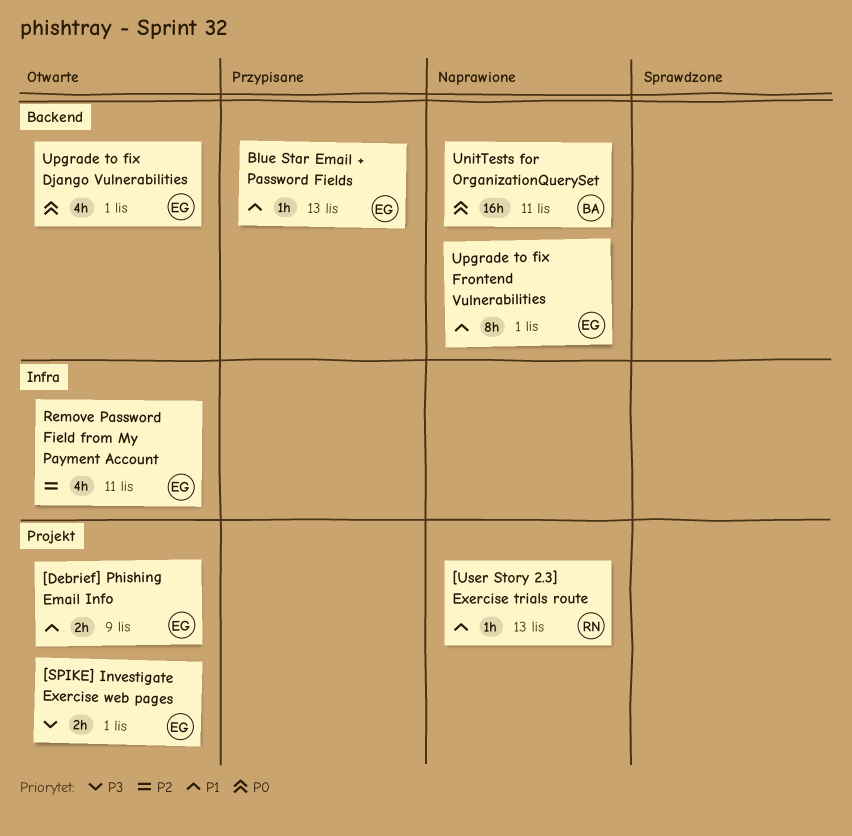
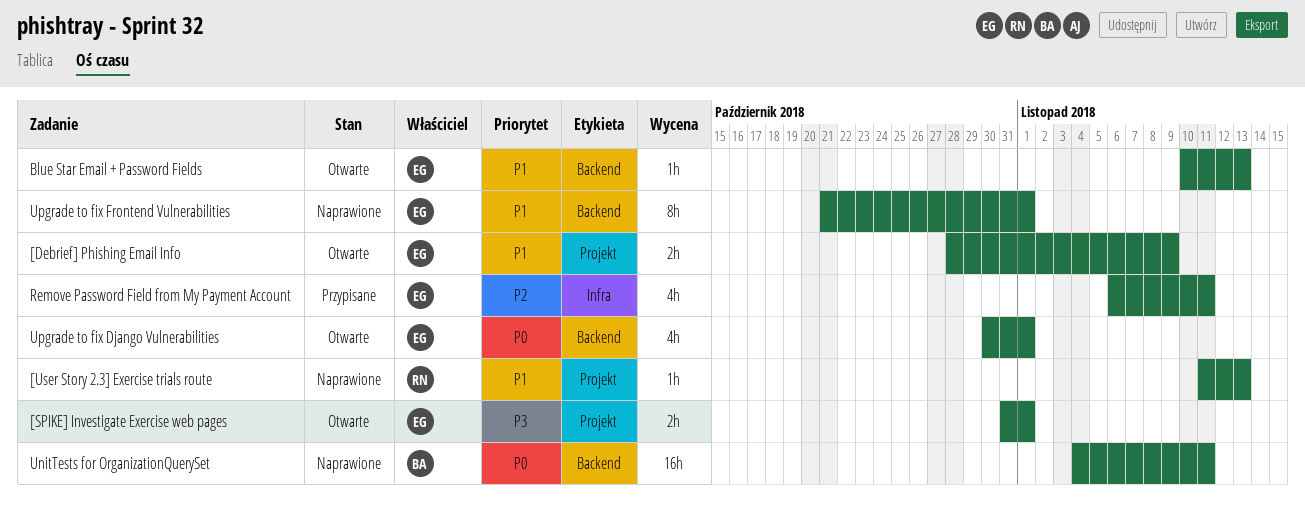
Blue Star Email + Password Fields, status: Przypisane -> Otwarte
Remove Password Field from My Payment Account, status: Otwarte -> Przypisane

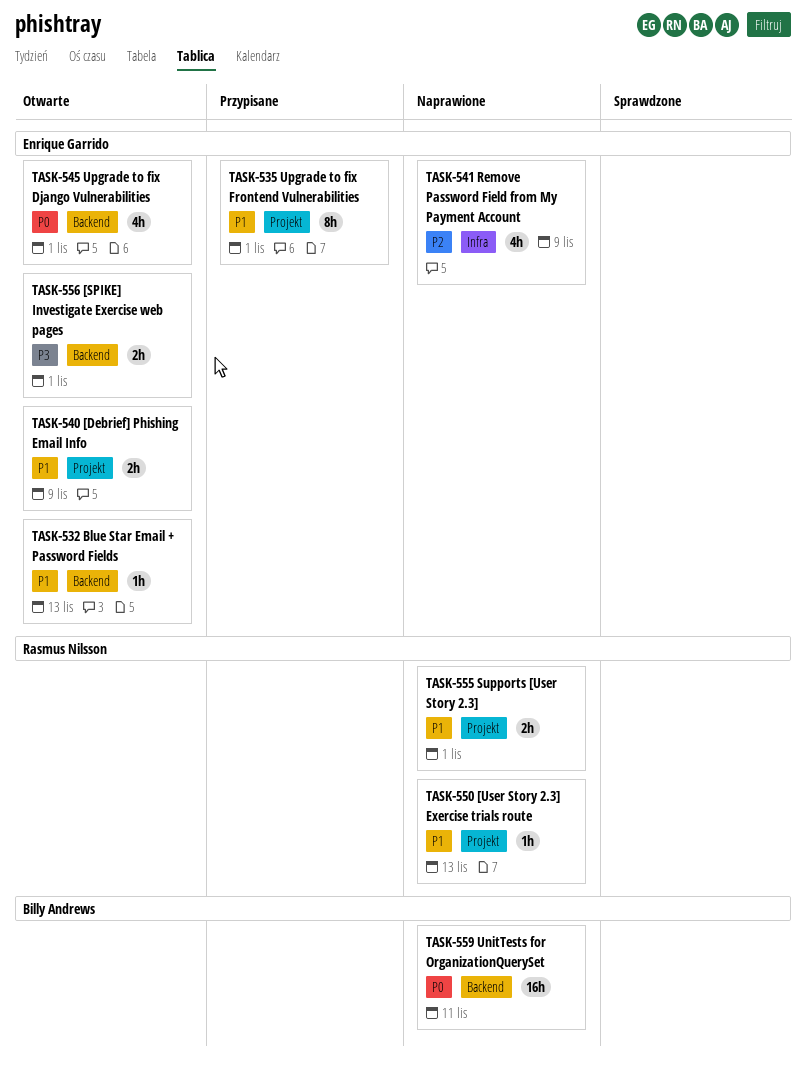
[SPIKE] Investigate Exercise web pages, label: Projekt -> Backend
Remove Password Field from My Payment Account, status: Przypisane -> Naprawione
Remove Password Field from My Payment Account, due: Nov 11 -> Nov 9
Supports [User Story 2.3]: none -> present
Upgrade to fix Frontend Vulnerabilities, status: Naprawione -> Przypisane
Upgrade to fix Frontend Vulnerabilities, label: Backend -> Projekt

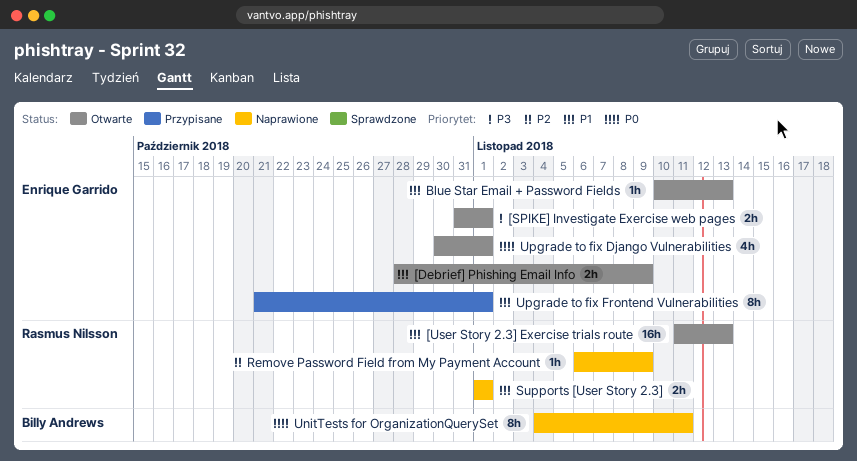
[User Story 2.3] Exercise trials route, status: Naprawione -> Otwarte
[User Story 2.3] Exercise trials route, estimate: 1h -> 16h
Remove Password Field from My Payment Account, owner: Enrique Garrido -> Rasmus Nilsson
Remove Password Field from My Payment Account, estimate: 4h -> 1h
UnitTests for OrganizationQuerySet, estimate: 16h -> 8h

